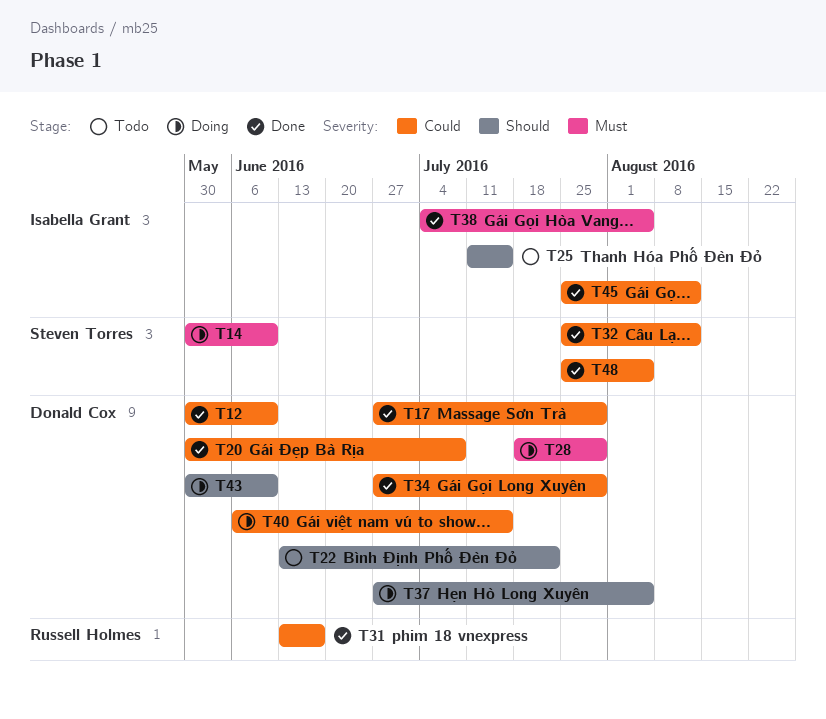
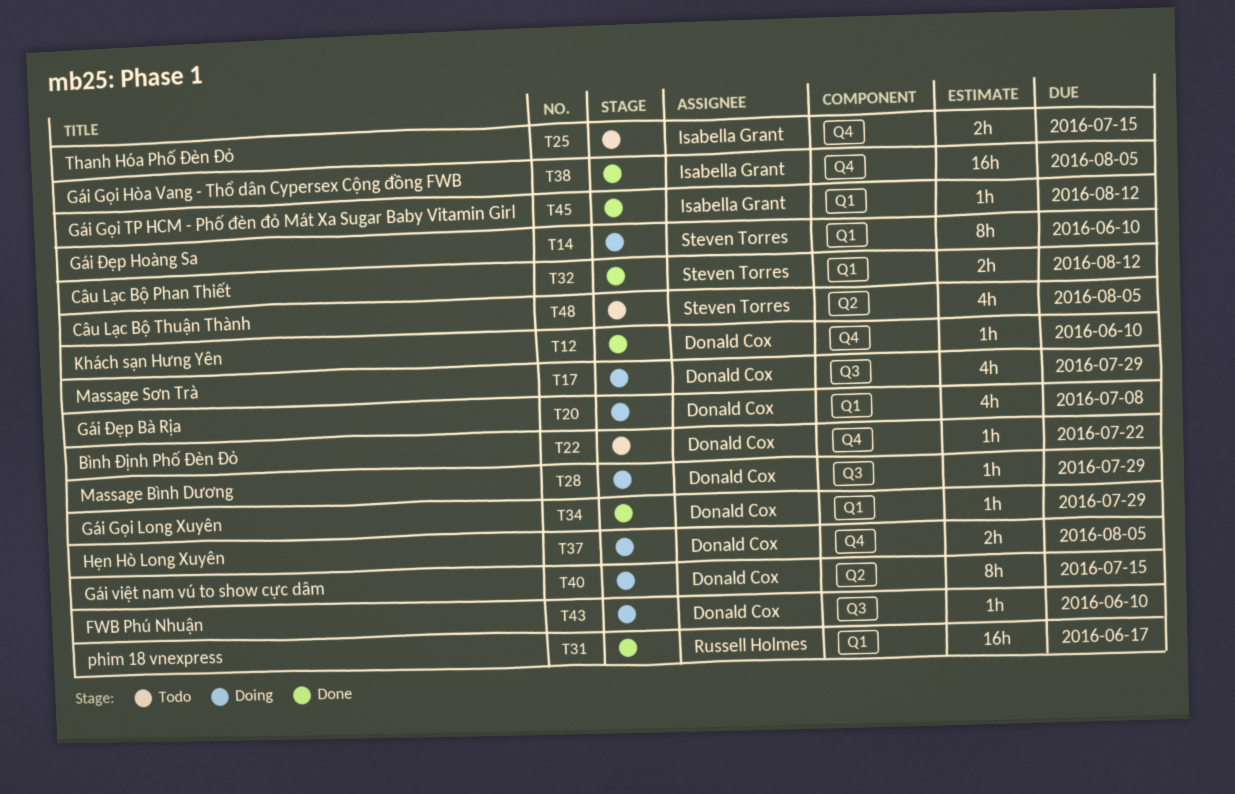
T17, status: Done -> Doing
T20, status: Done -> Doing
T48, status: Done -> Todo

